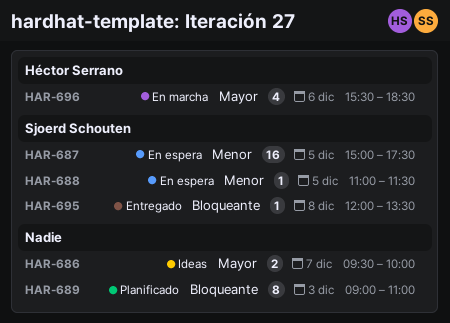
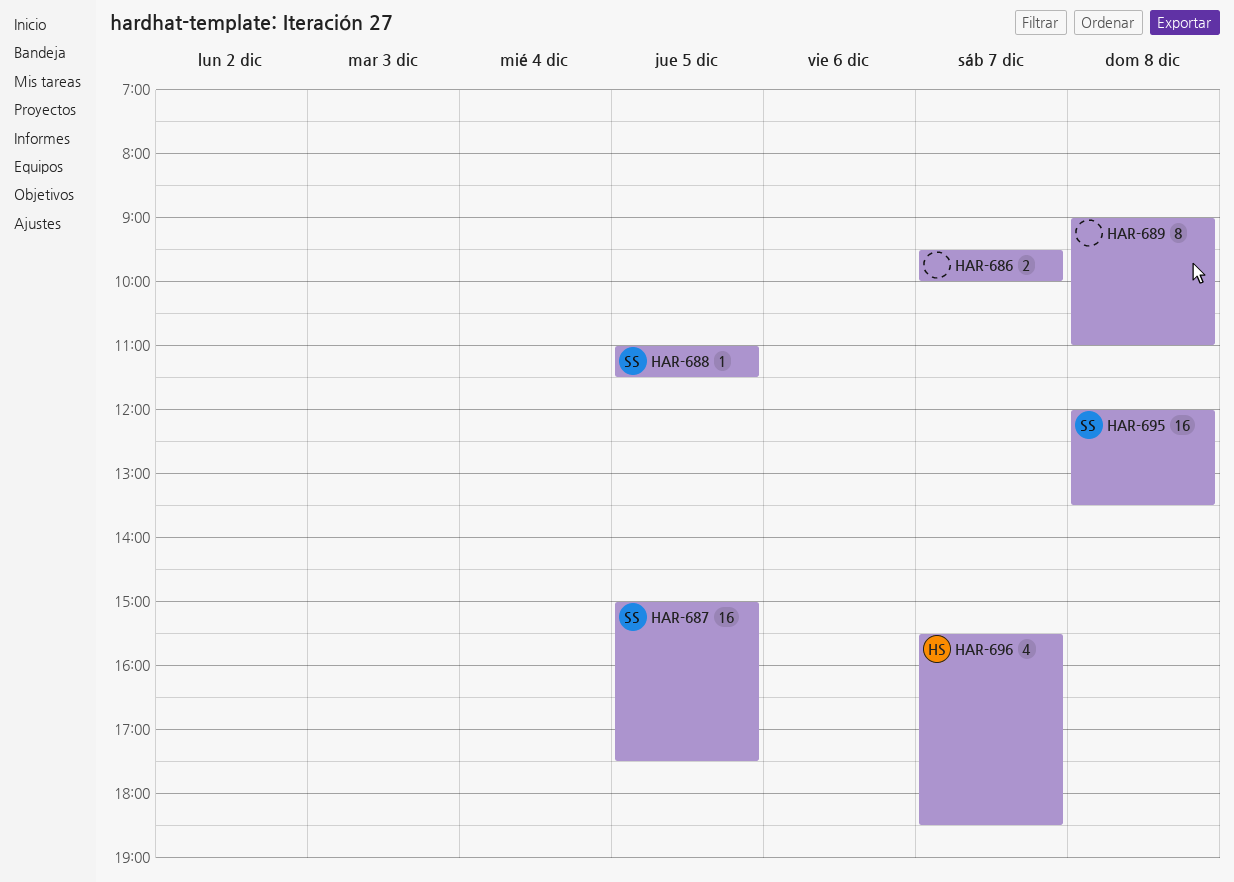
HAR-689, day: Dec 3 -> Dec 8
HAR-695, estimate: 1 -> 16
HAR-696, day: Dec 6 -> Dec 7

